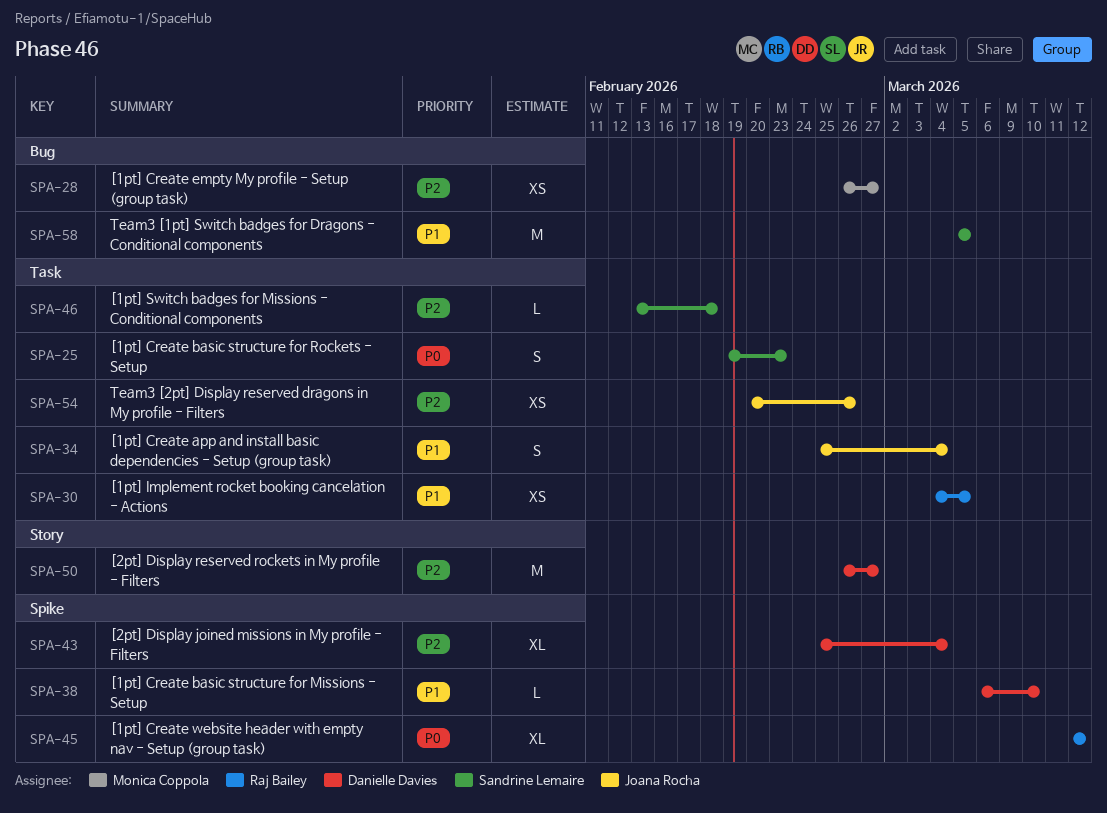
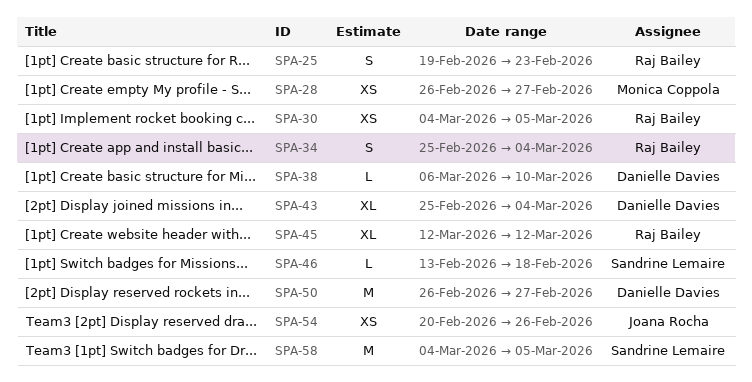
SPA-25, owner: Sandrine Lemaire -> Raj Bailey
SPA-34, owner: Joana Rocha -> Raj Bailey
SPA-58, start: Mar 5 -> Mar 4

